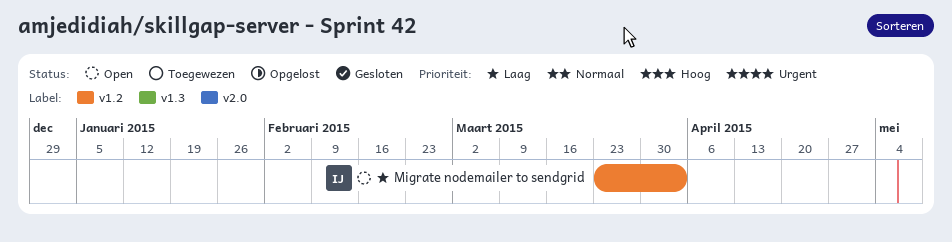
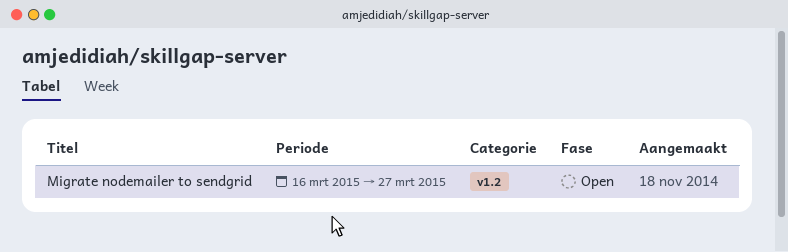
Migrate nodemailer to sendgrid, start: Mar 23 -> Mar 16
Migrate nodemailer to sendgrid, due: Apr 3 -> Mar 27

